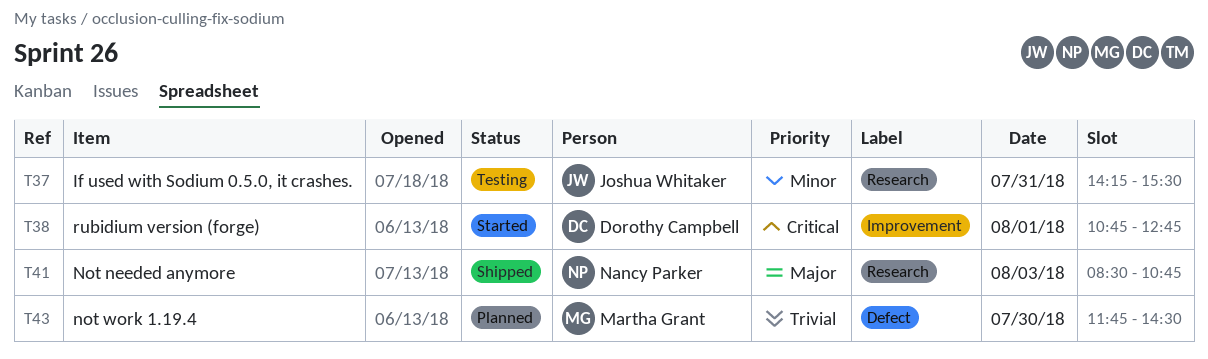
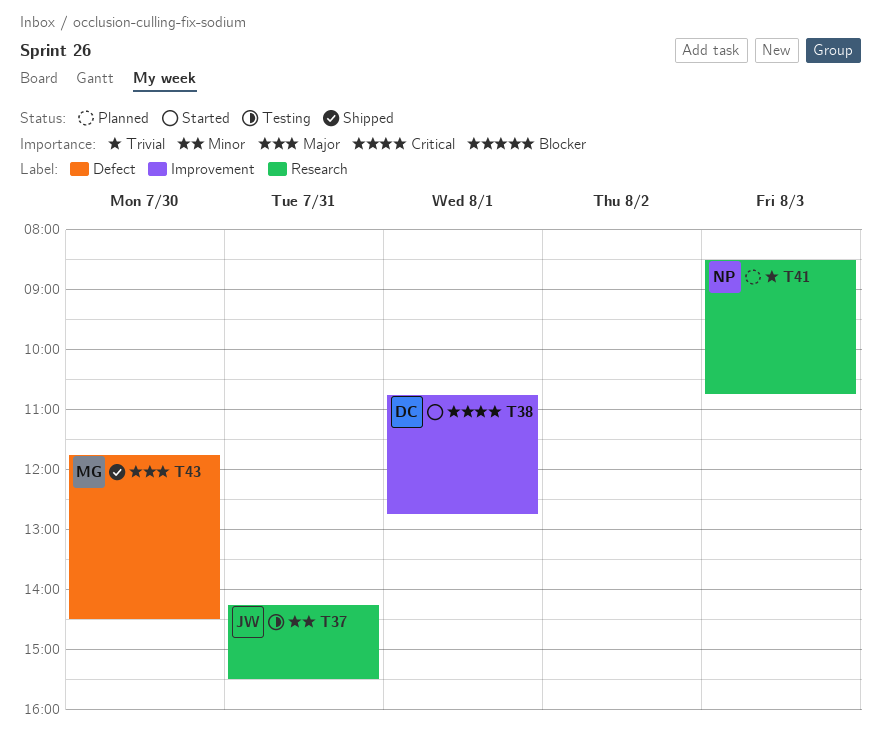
T41, status: Shipped -> Planned
T41, priority: Major -> Trivial
T43, status: Planned -> Shipped
T43, priority: Trivial -> Major

